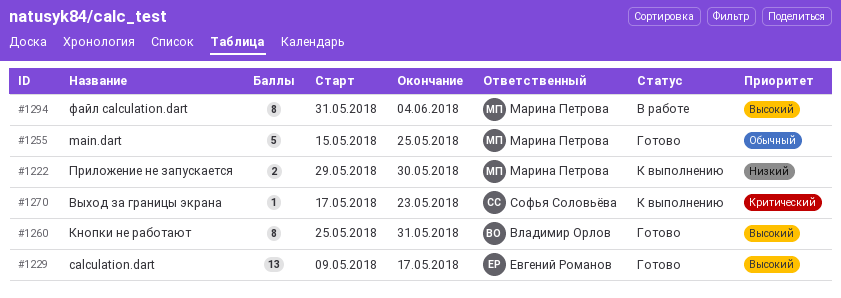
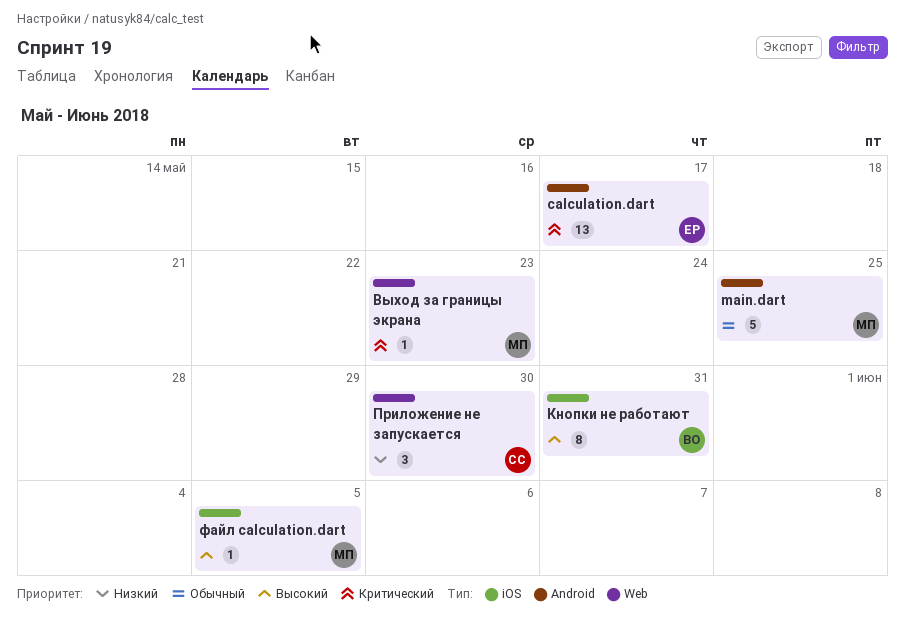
calculation.dart, priority: Высокий -> Критический
Выход за границы экрана, owner: Софья Соловьёва -> Марина Петрова
Приложение не запускается, owner: Марина Петрова -> Софья Соловьёва
Приложение не запускается, estimate: 2 -> 3
файл calculation.dart, estimate: 8 -> 1
файл calculation.dart, due: Jun 4 -> Jun 5

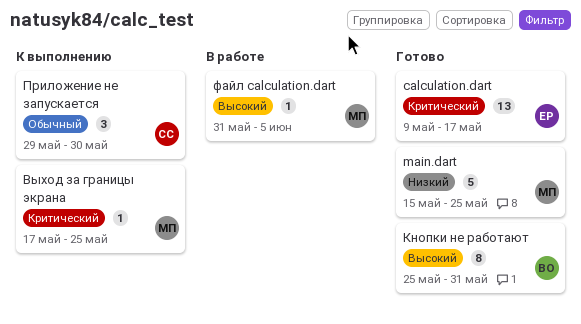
main.dart, priority: Обычный -> Низкий
Выход за границы экрана, due: May 23 -> May 25
Приложение не запускается, priority: Низкий -> Обычный

